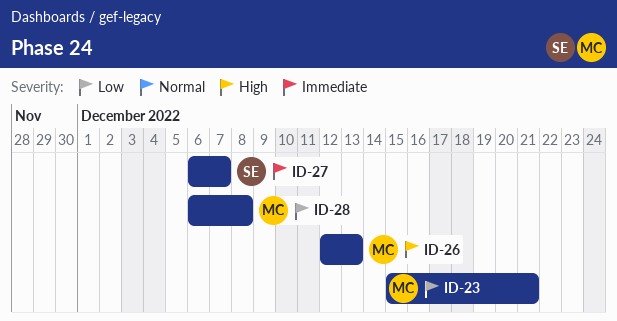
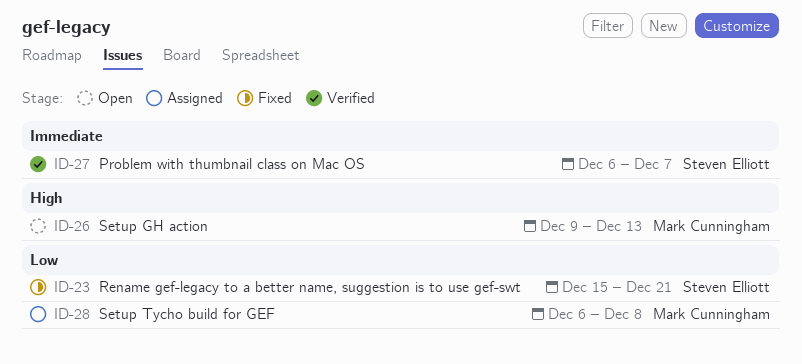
ID-23, owner: Mark Cunningham -> Steven Elliott
ID-26, start: Dec 12 -> Dec 9

